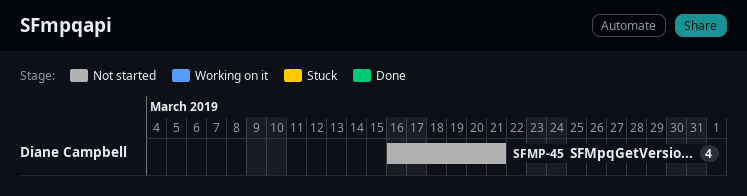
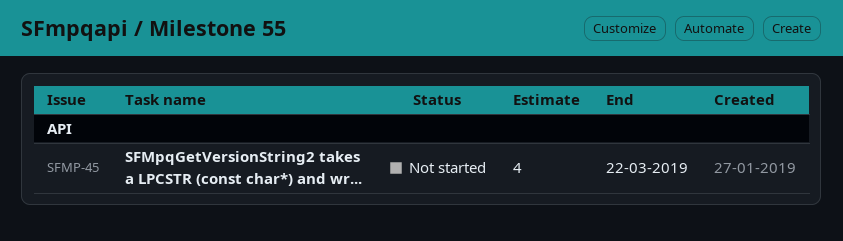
SFMP-45, due: Mar 21 -> Mar 22

